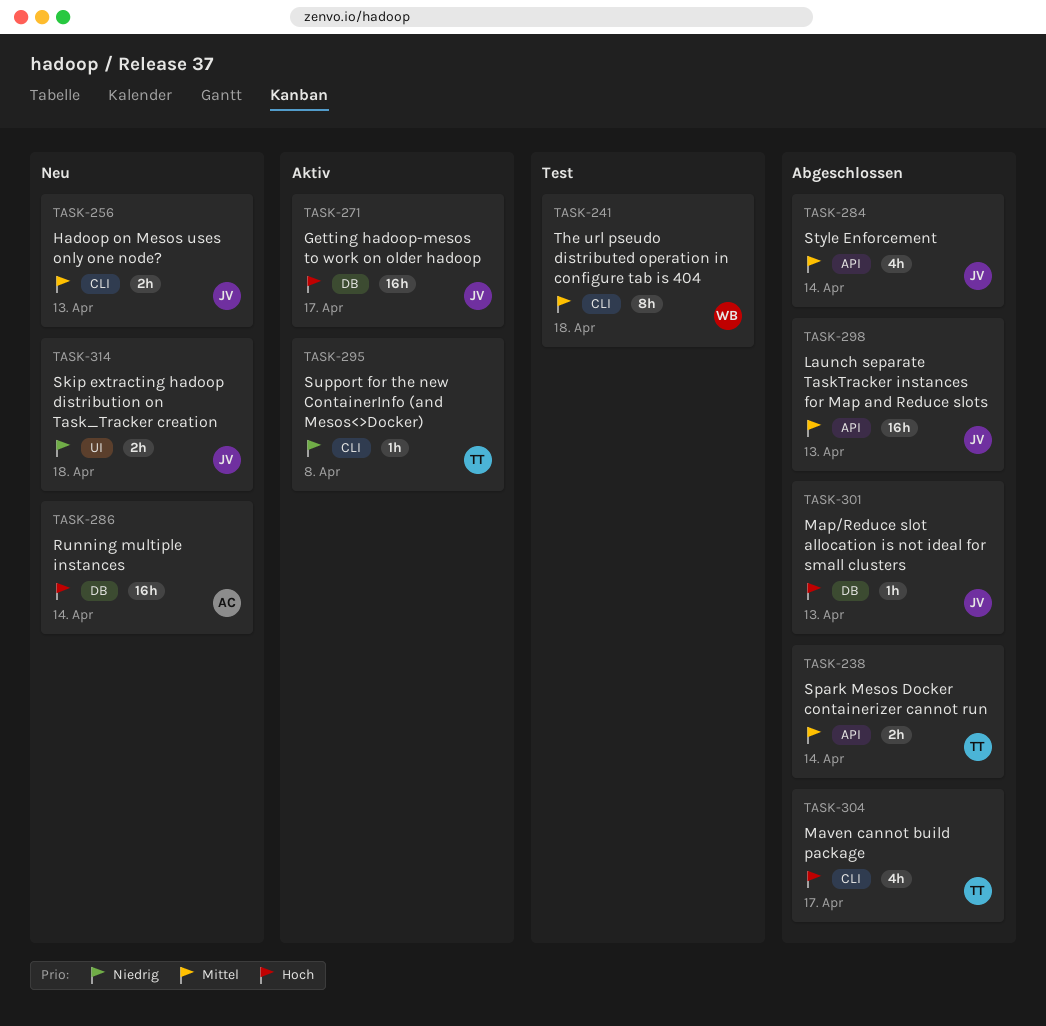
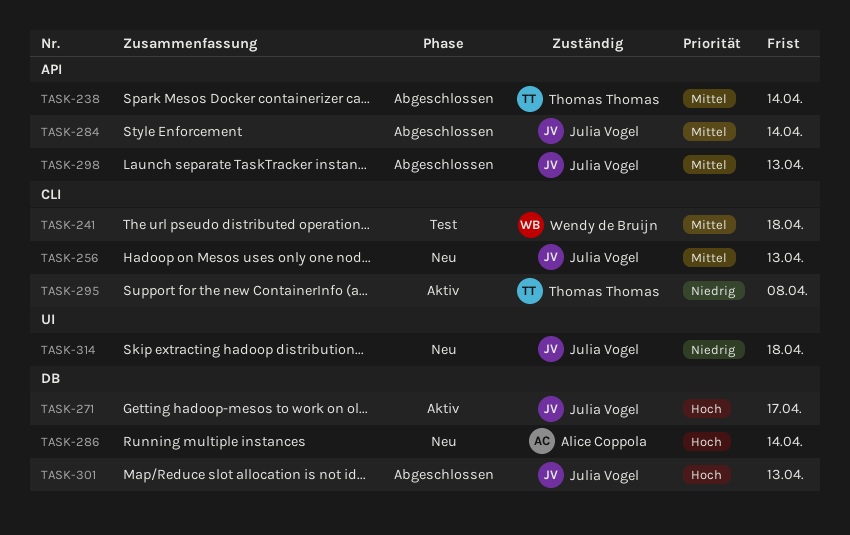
TASK-304: present -> none

